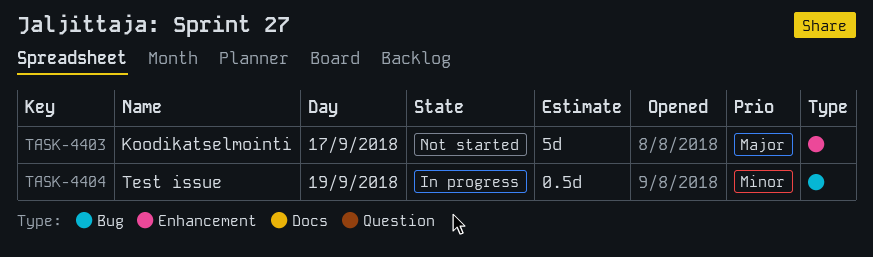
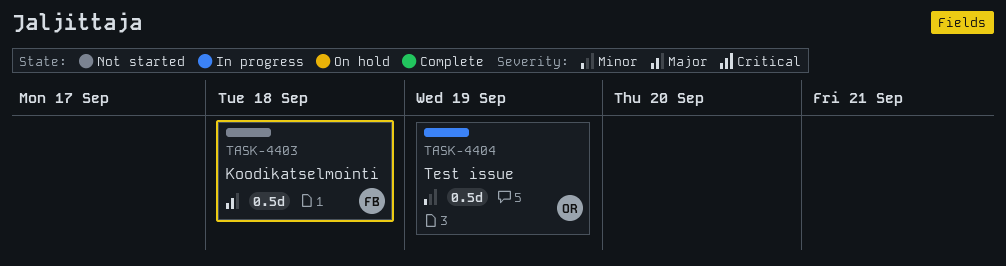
TASK-4403, estimate: 5d -> 0.5d
TASK-4403, day: Sep 17 -> Sep 18

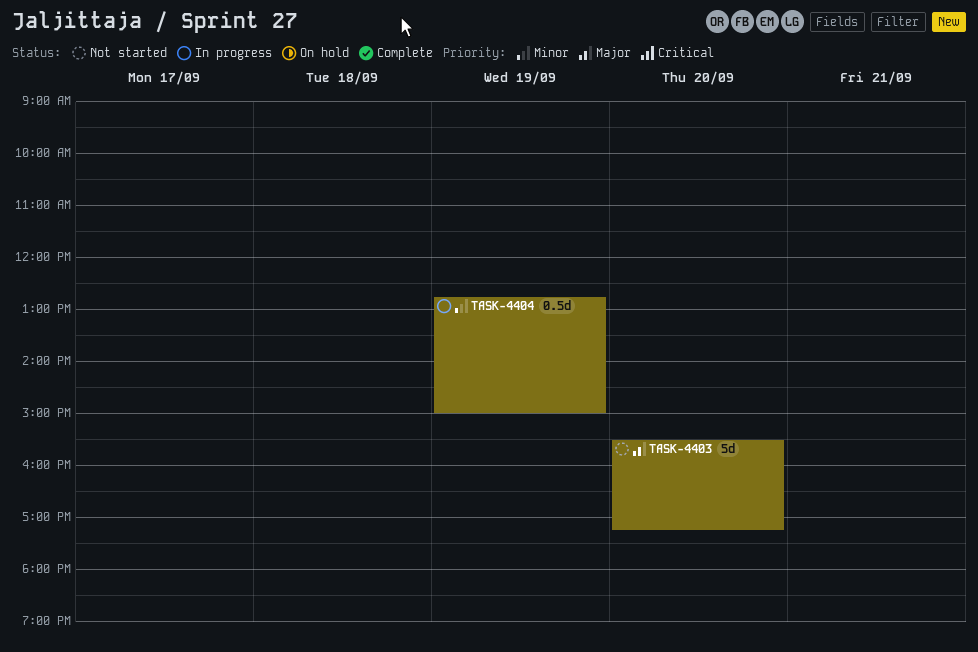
TASK-4403, estimate: 0.5d -> 5d
TASK-4403, day: Sep 18 -> Sep 20

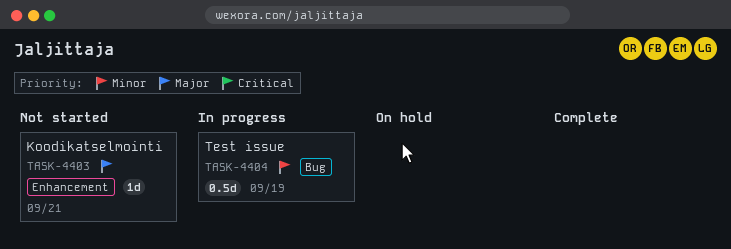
TASK-4403, estimate: 5d -> 1d
TASK-4403, day: Sep 20 -> Sep 21

